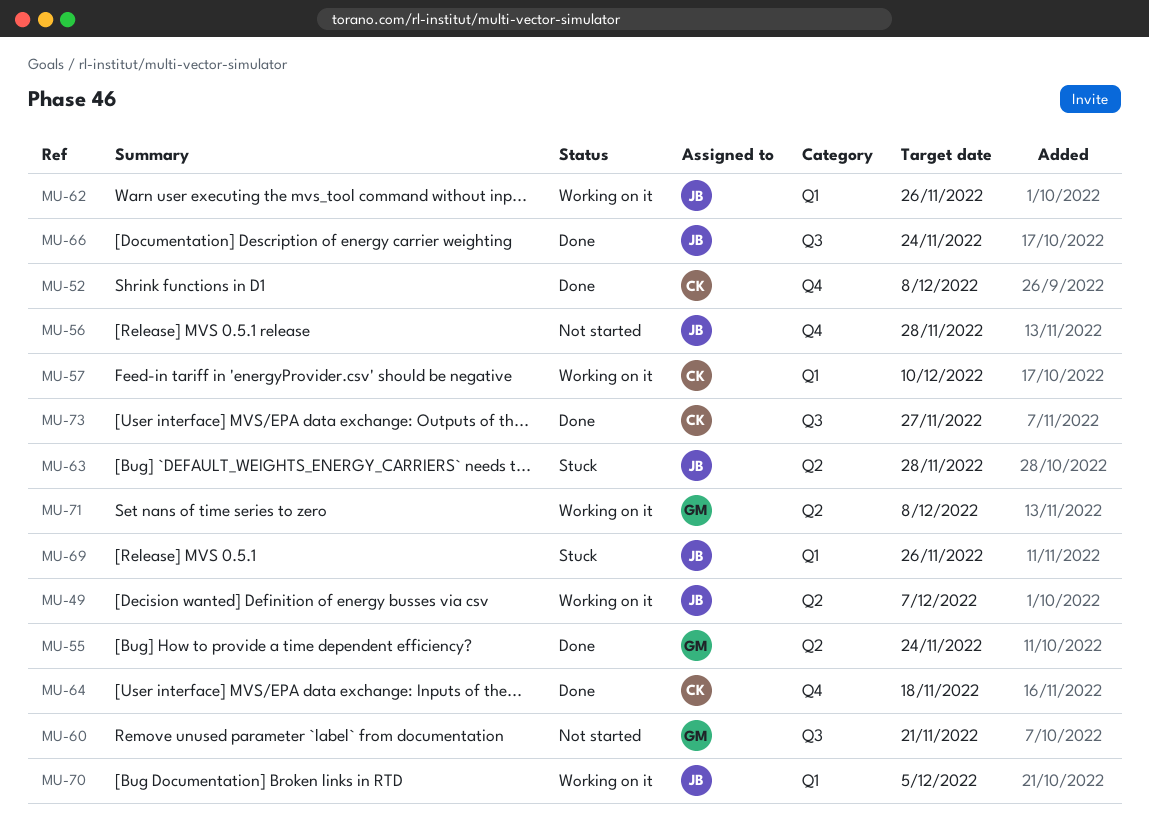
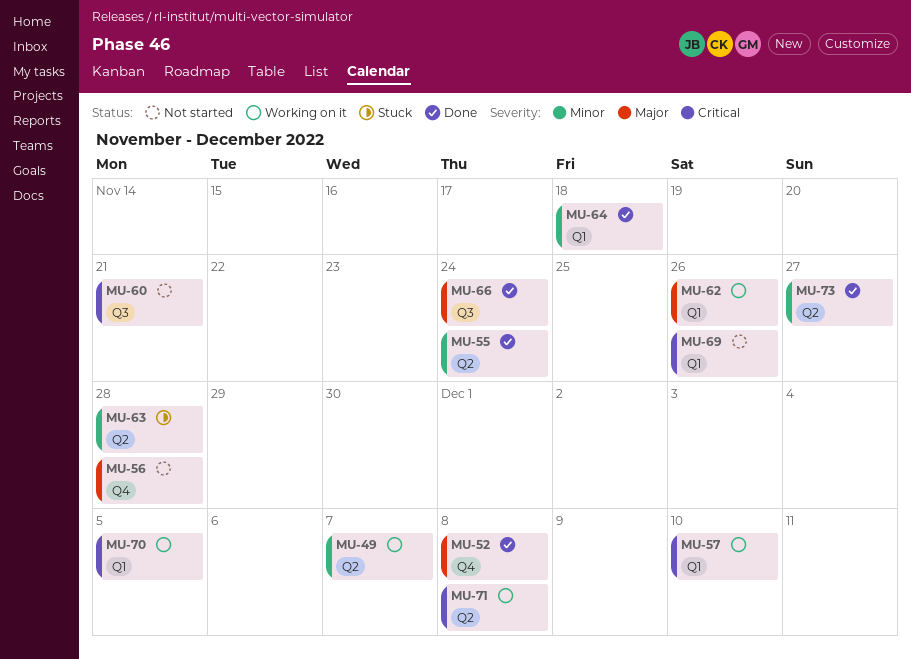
MU-64, label: Q4 -> Q1
MU-69, status: Stuck -> Not started
MU-73, label: Q3 -> Q2

